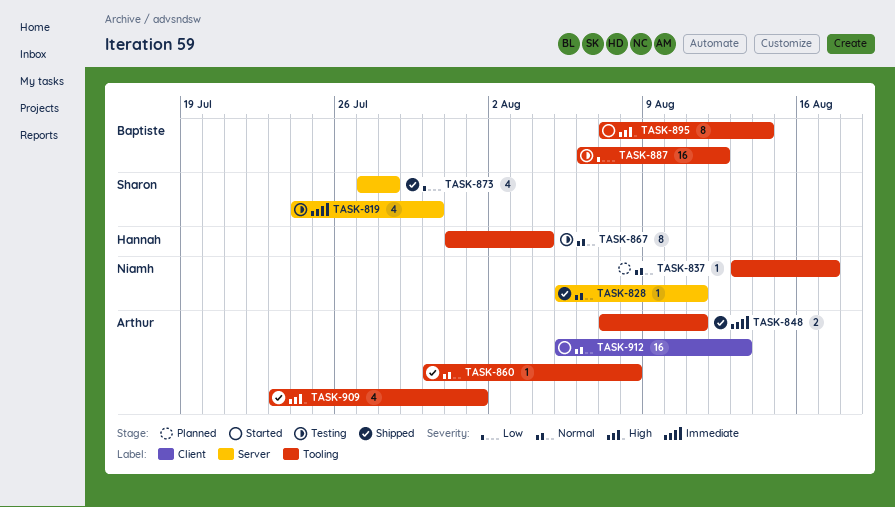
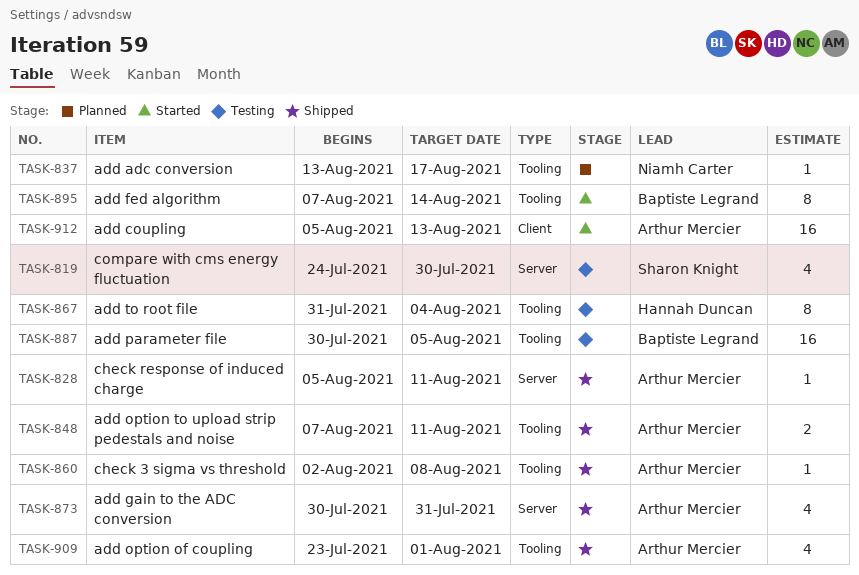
TASK-828, owner: Niamh Carter -> Arthur Mercier
TASK-860, start: Jul 30 -> Aug 2
TASK-873, owner: Sharon Knight -> Arthur Mercier
TASK-873, start: Jul 27 -> Jul 30
TASK-873, due: Jul 28 -> Jul 31
TASK-887, start: Aug 6 -> Jul 30
TASK-887, due: Aug 12 -> Aug 5

